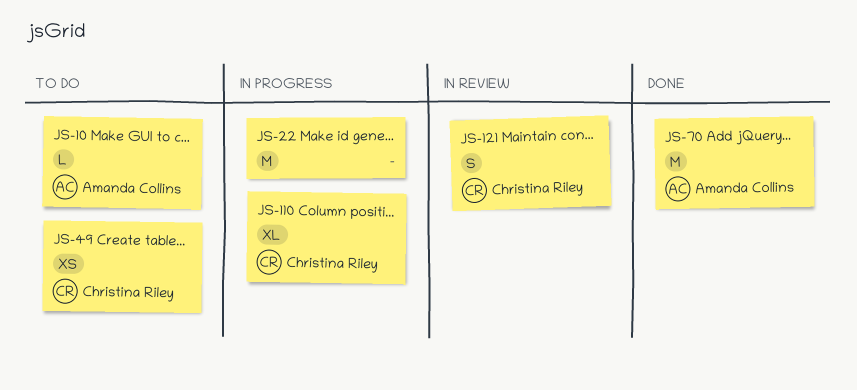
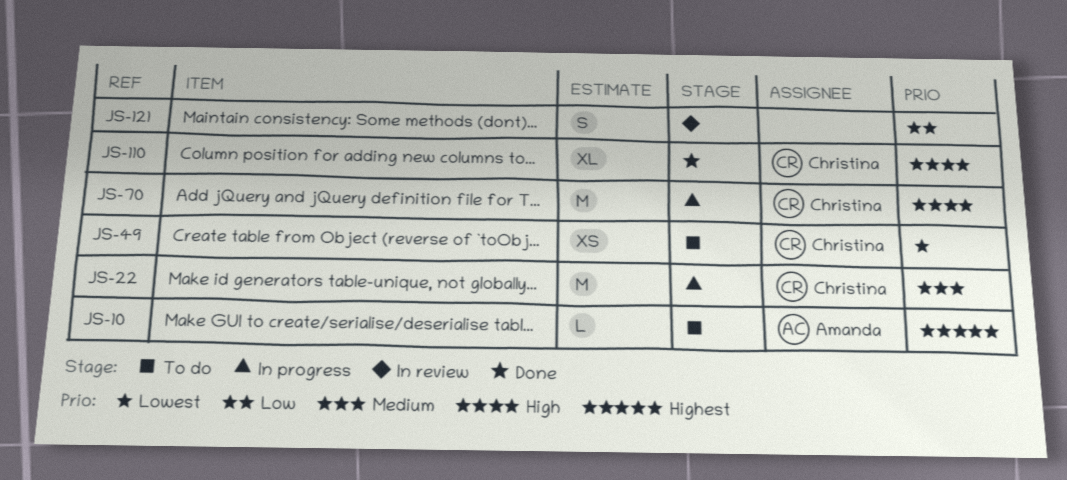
JS-22, owner: none -> Christina Riley
JS-70, status: Done -> In progress
JS-70, owner: Amanda Collins -> Christina Riley
JS-110, status: In progress -> Done
JS-121, owner: Christina Riley -> none

